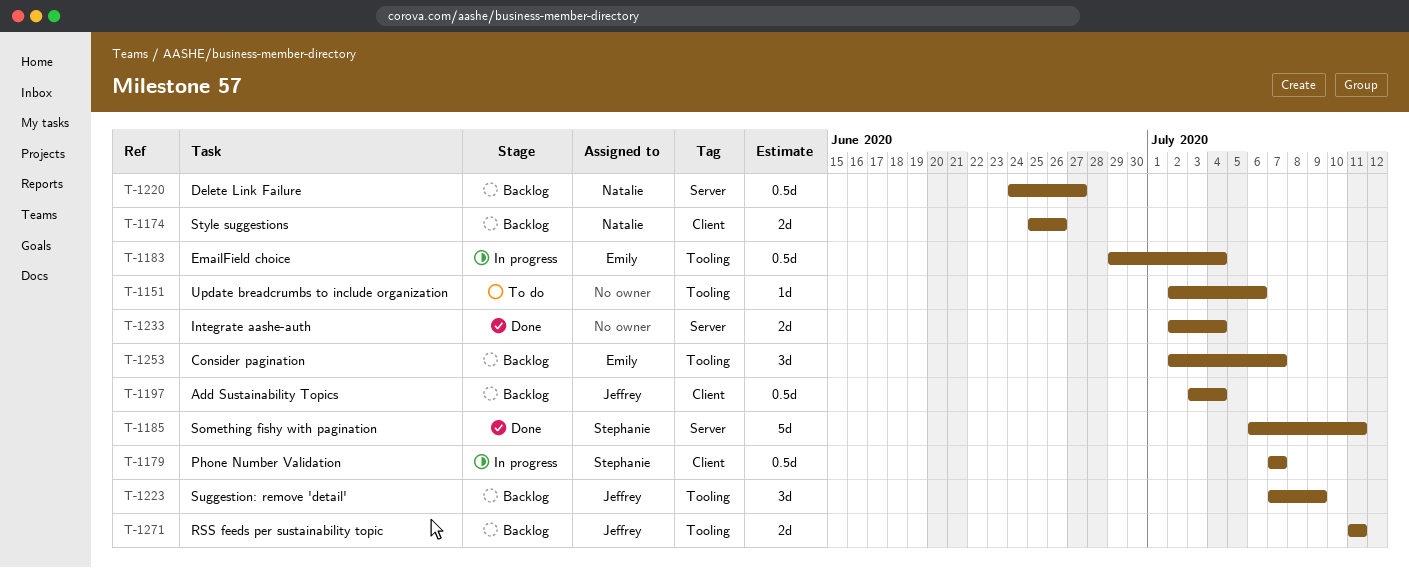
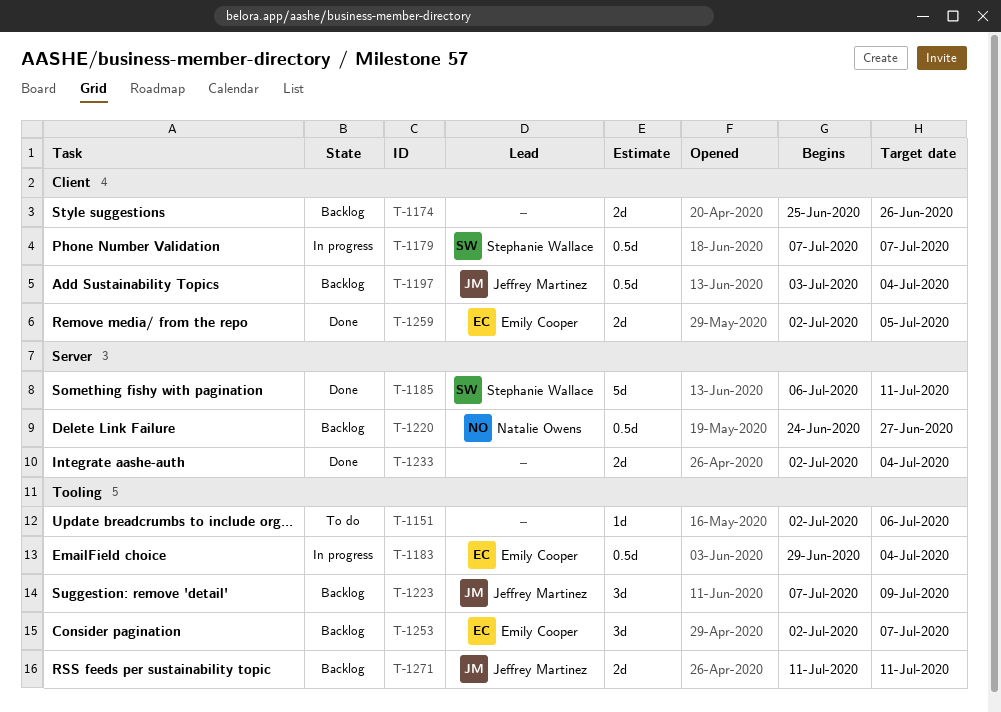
T-1174, owner: Natalie Owens -> none
T-1259: none -> present

